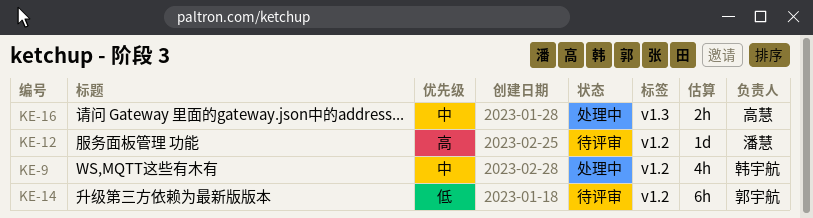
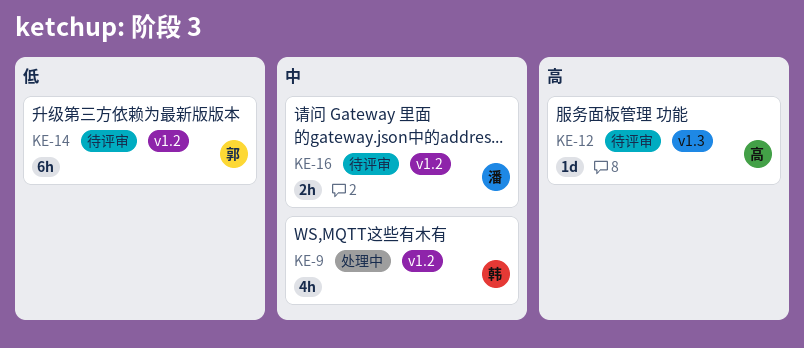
KE-12, owner: 潘慧 -> 高慧
KE-12, label: v1.2 -> v1.3
KE-16, status: 处理中 -> 待评审
KE-16, owner: 高慧 -> 潘慧
KE-16, label: v1.3 -> v1.2

